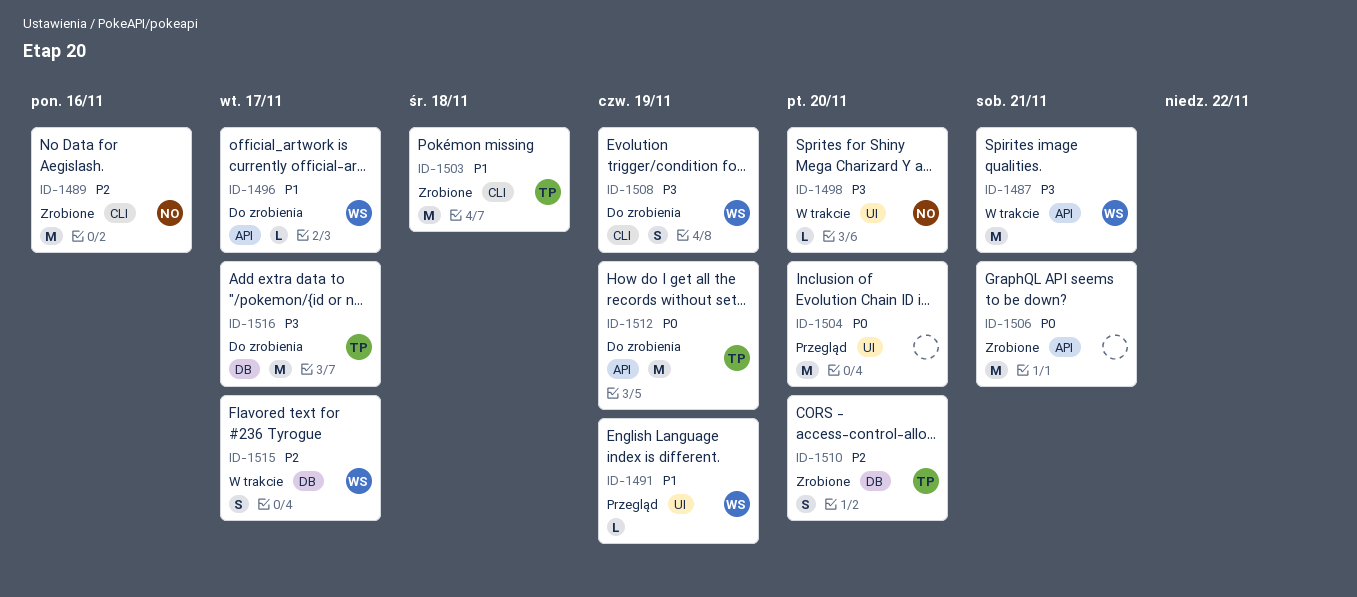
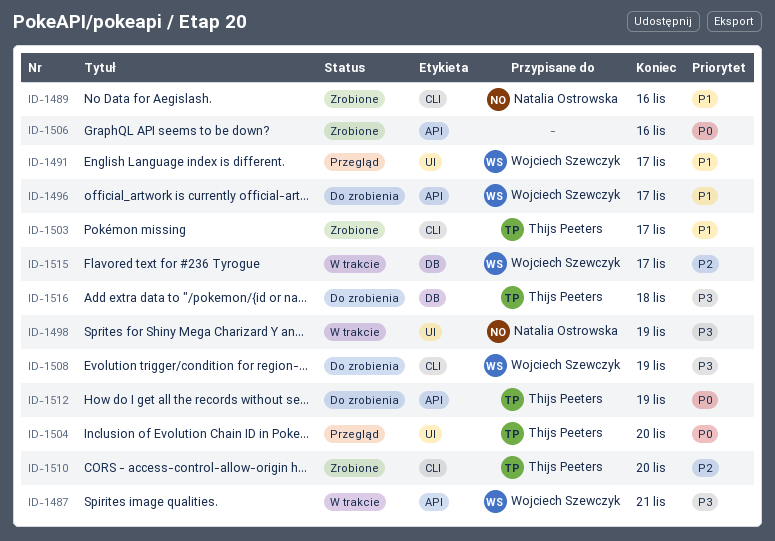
ID-1489, priority: P2 -> P1
ID-1491, due: Nov 19 -> Nov 17
ID-1498, due: Nov 20 -> Nov 19
ID-1503, due: Nov 18 -> Nov 17
ID-1504, owner: none -> Thijs Peeters
ID-1506, due: Nov 21 -> Nov 16
ID-1510, label: DB -> CLI
ID-1516, due: Nov 17 -> Nov 18

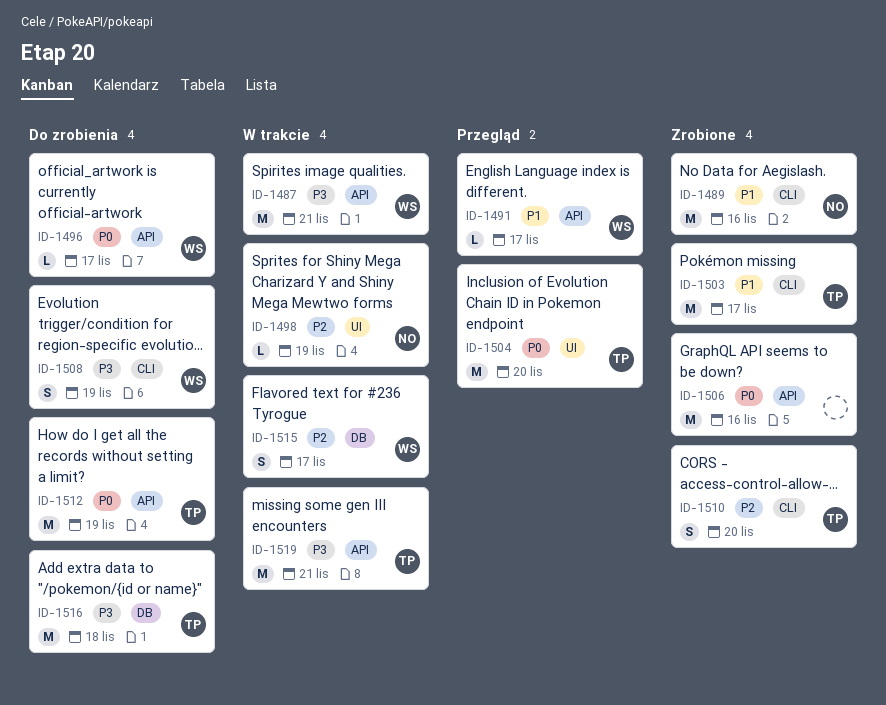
ID-1491, label: UI -> API
ID-1496, priority: P1 -> P0
ID-1498, priority: P3 -> P2
ID-1519: none -> present

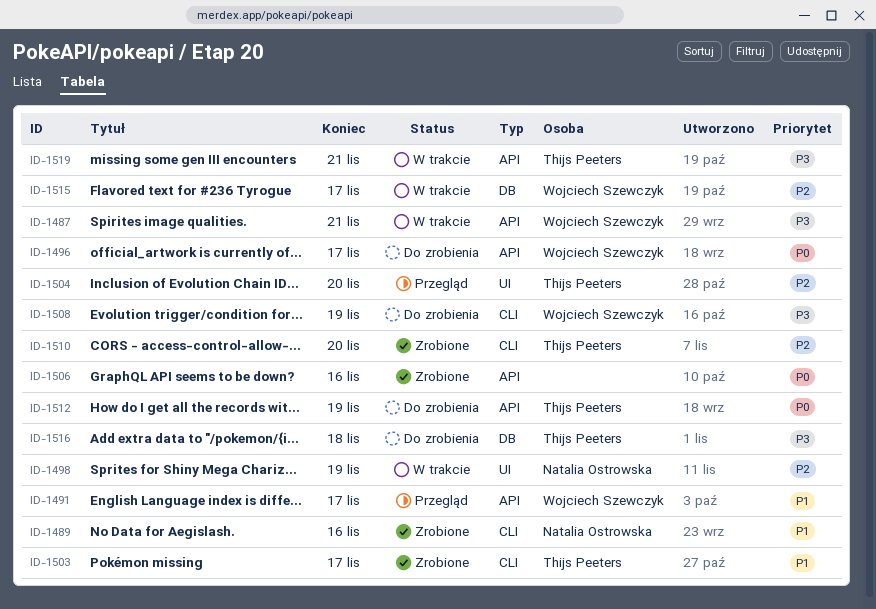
ID-1504, priority: P0 -> P2

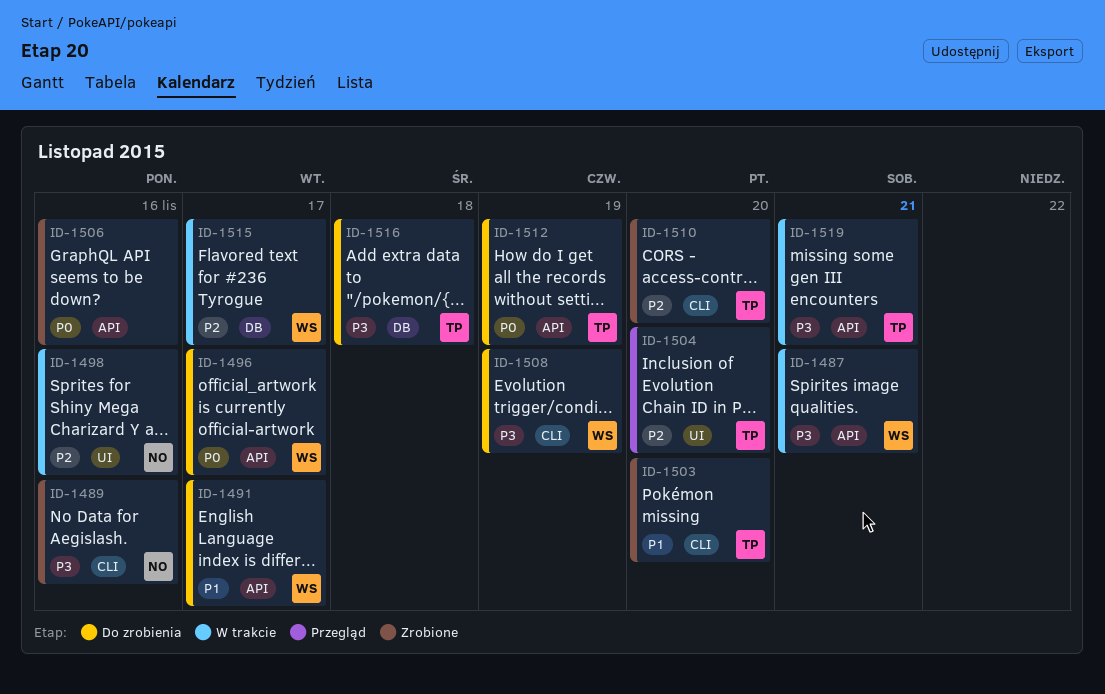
ID-1489, priority: P1 -> P3
ID-1491, status: Przegląd -> Do zrobienia
ID-1498, due: Nov 19 -> Nov 16
ID-1503, due: Nov 17 -> Nov 20

